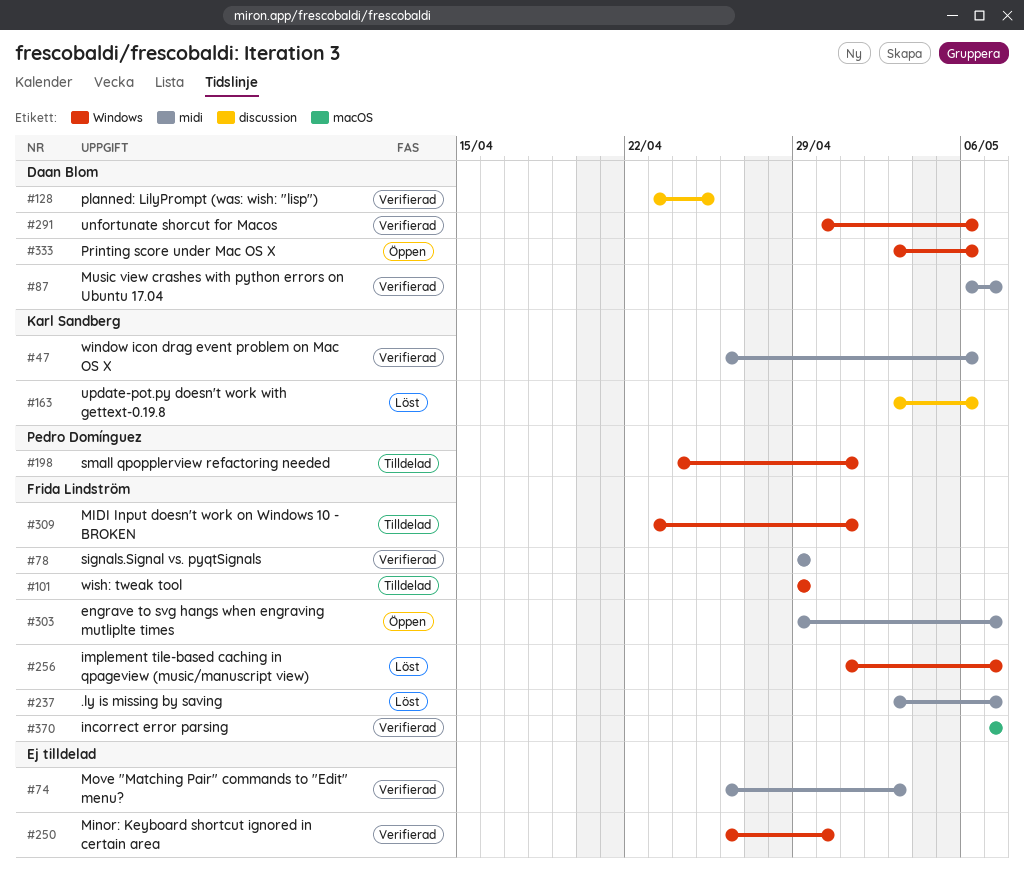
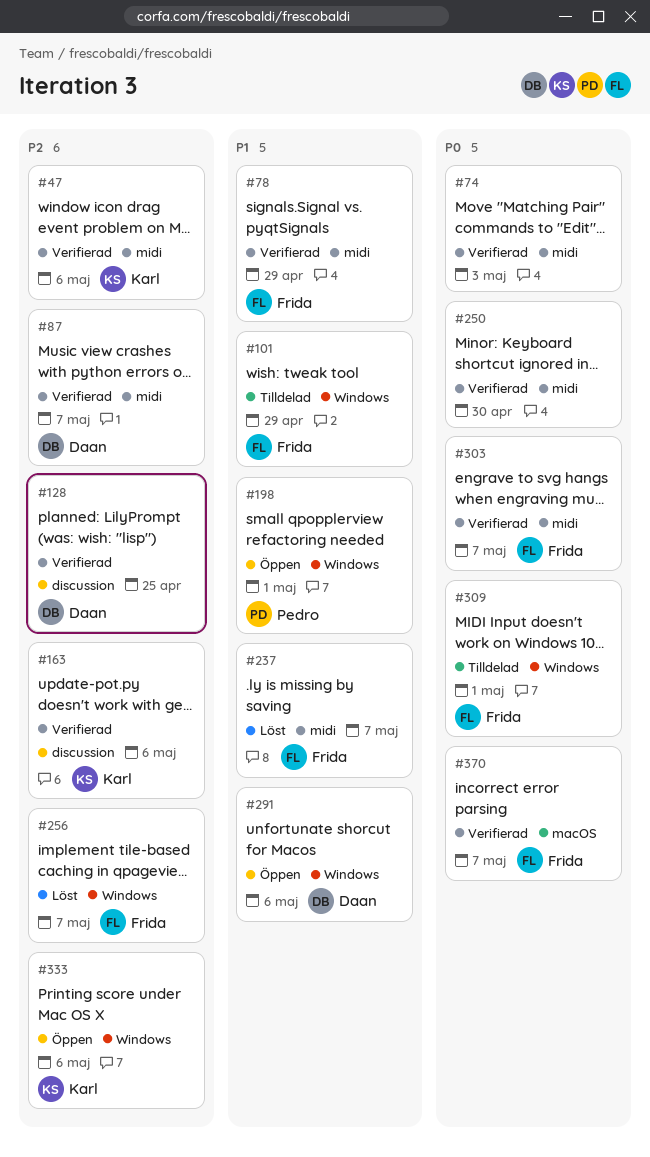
#163, status: Löst -> Verifierad
#198, status: Tilldelad -> Öppen
#250, label: Windows -> midi
#291, status: Verifierad -> Öppen
#303, status: Öppen -> Verifierad
#333, owner: Daan Blom -> Karl Sandberg

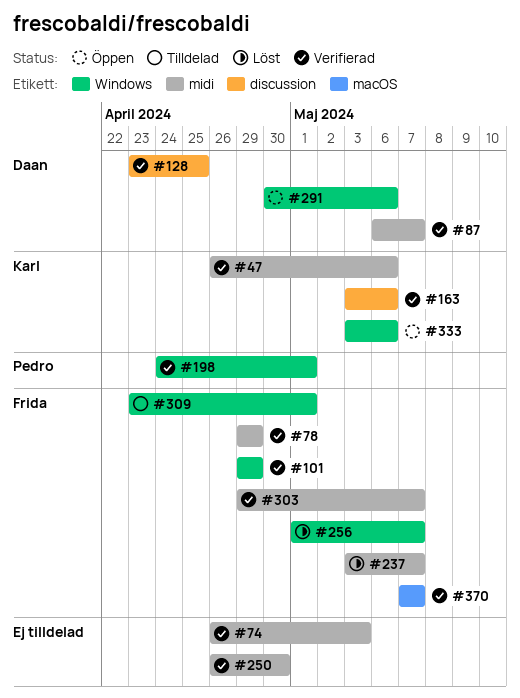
#101, status: Tilldelad -> Verifierad
#198, status: Öppen -> Verifierad

